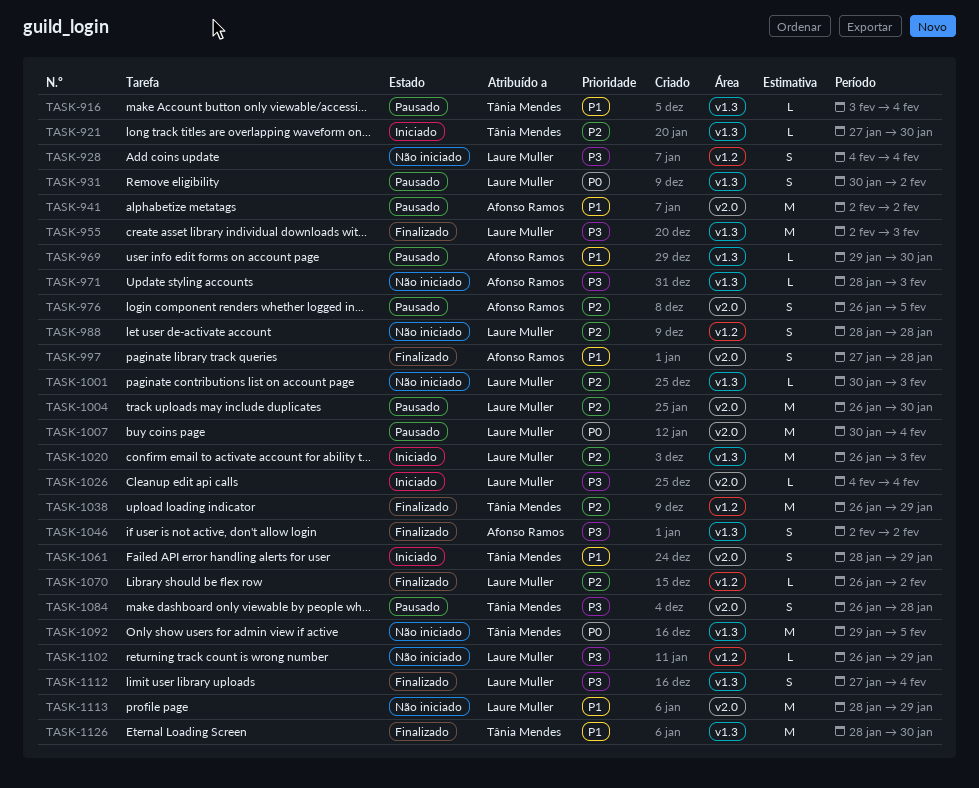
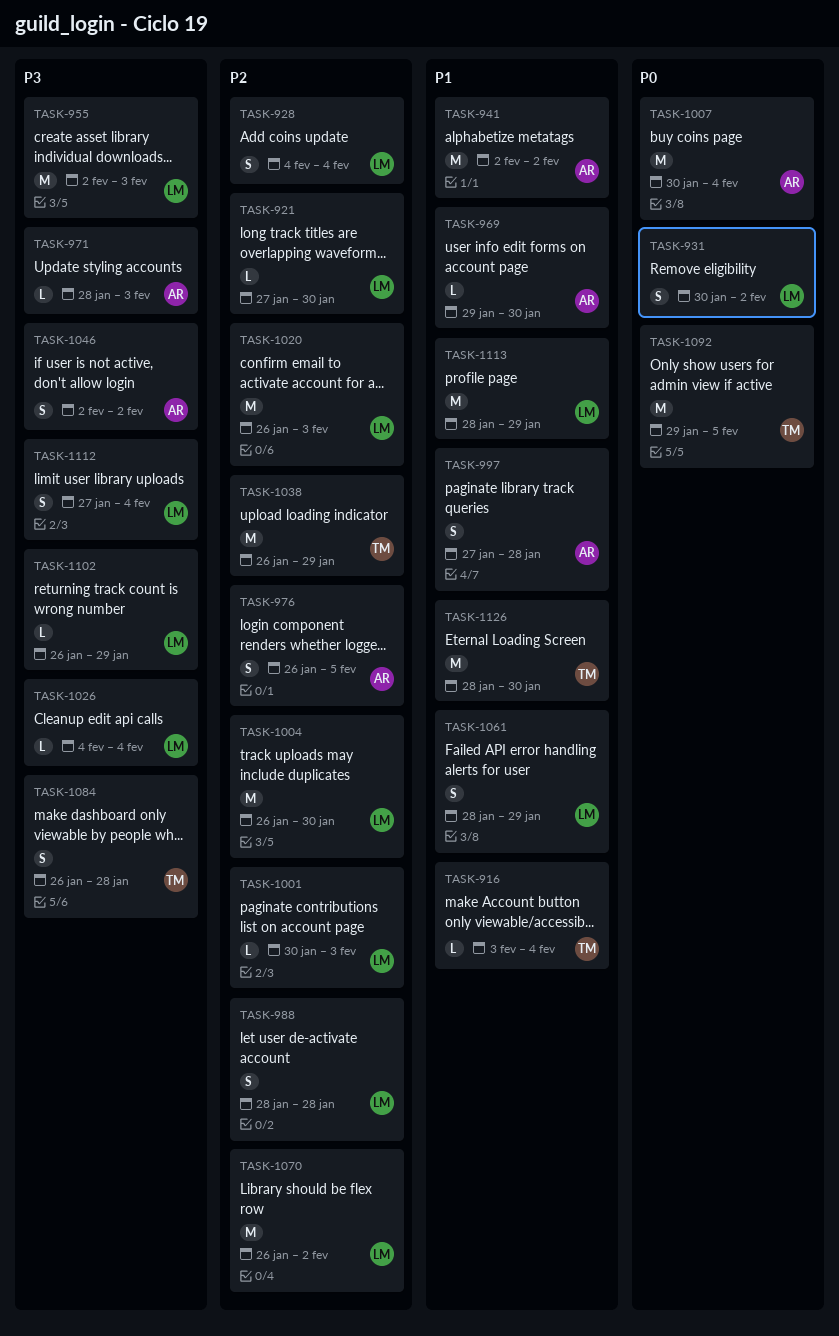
TASK-921, owner: Tânia Mendes -> Laure Muller
TASK-928, priority: P3 -> P2
TASK-1007, owner: Laure Muller -> Afonso Ramos
TASK-1061, owner: Tânia Mendes -> Laure Muller
TASK-1070, estimate: L -> M

